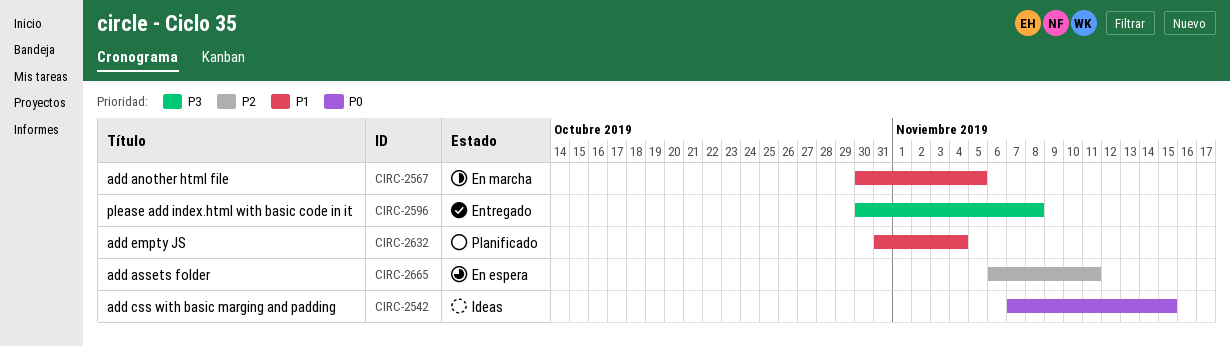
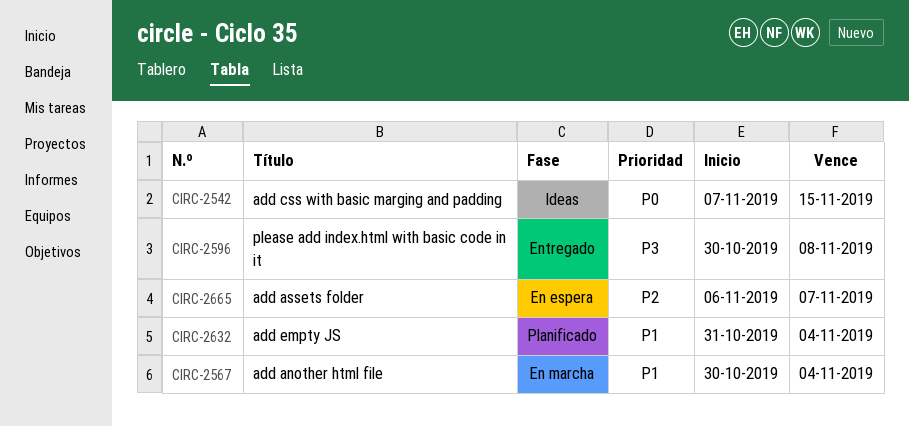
CIRC-2567, due: Nov 5 -> Nov 4
CIRC-2665, due: Nov 11 -> Nov 7

